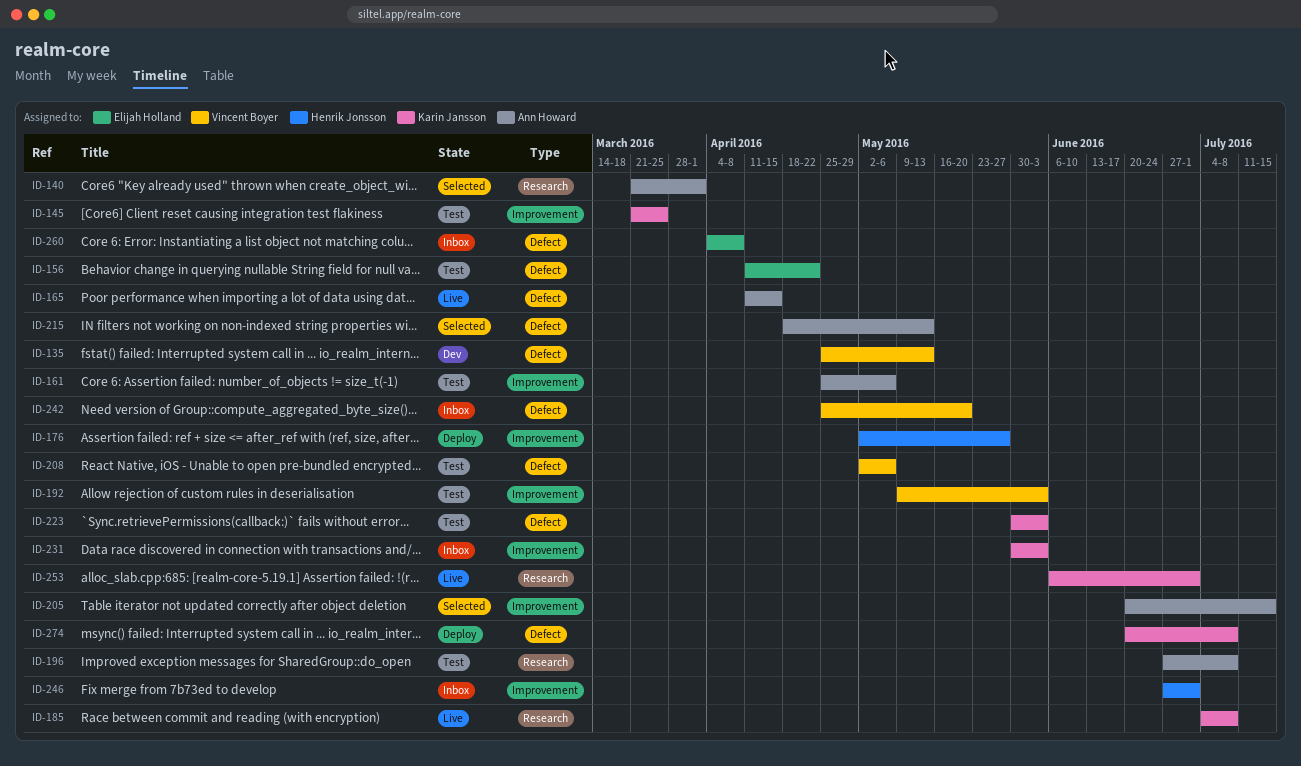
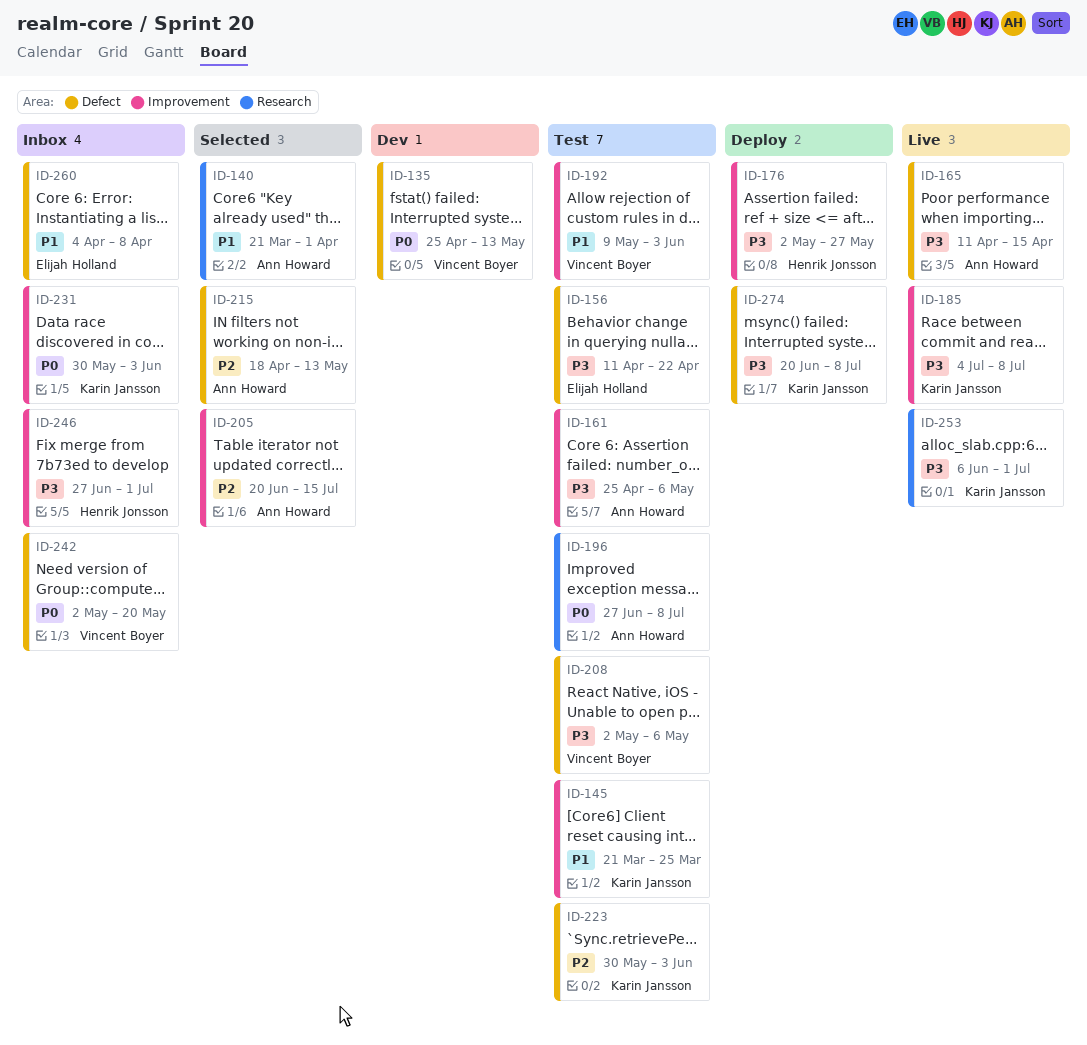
ID-185, label: Research -> Improvement
ID-242, start: Apr 25 -> May 2

